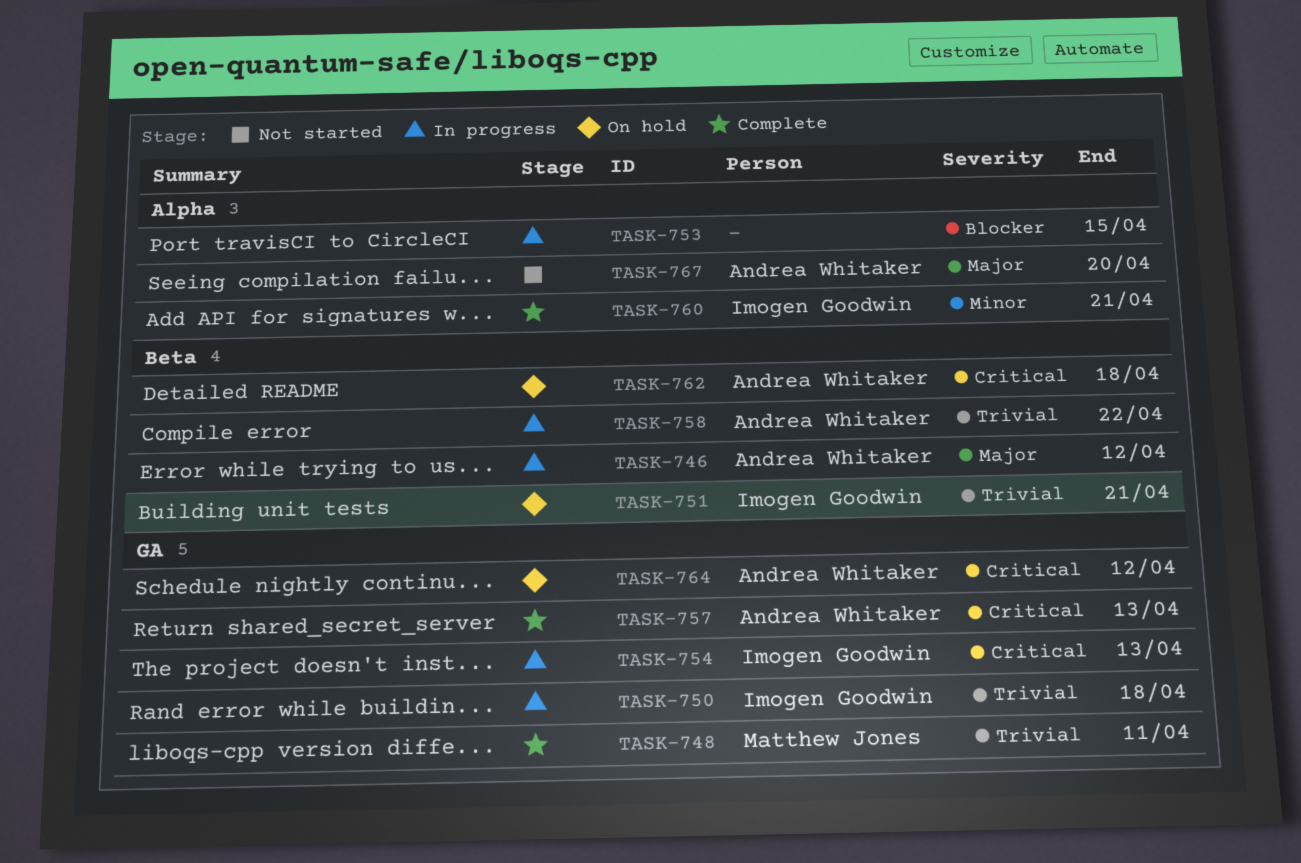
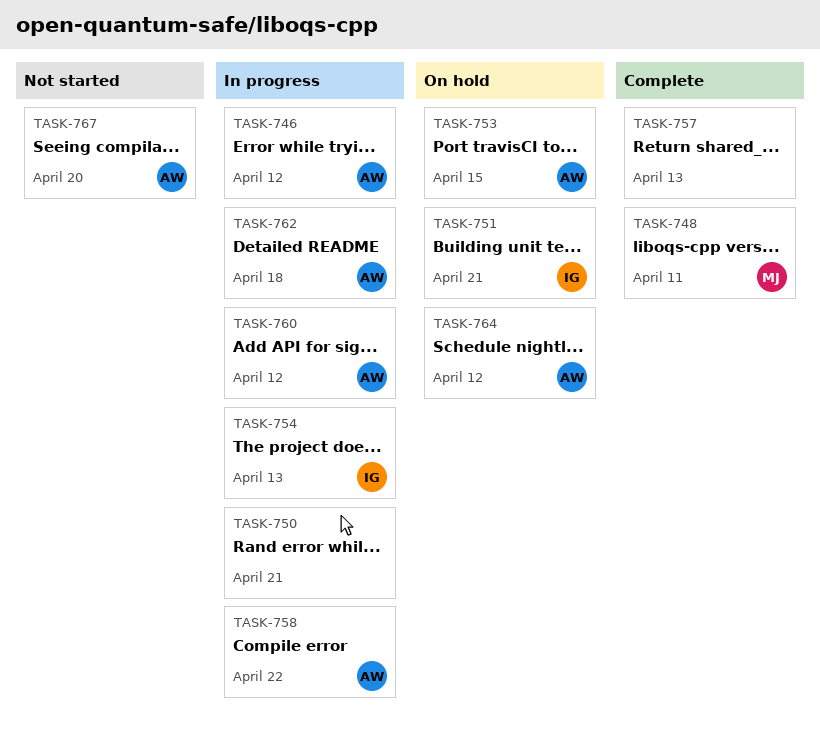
TASK-750, owner: Imogen Goodwin -> none
TASK-750, due: Apr 18 -> Apr 21
TASK-753, status: In progress -> On hold
TASK-753, owner: none -> Andrea Whitaker
TASK-757, owner: Andrea Whitaker -> none
TASK-760, status: Complete -> In progress
TASK-760, owner: Imogen Goodwin -> Andrea Whitaker
TASK-760, due: Apr 21 -> Apr 12
TASK-762, status: On hold -> In progress

